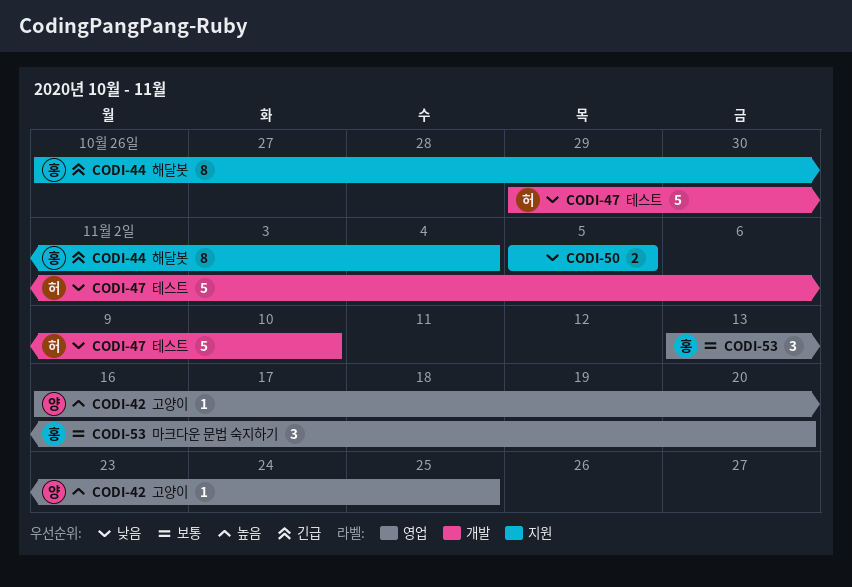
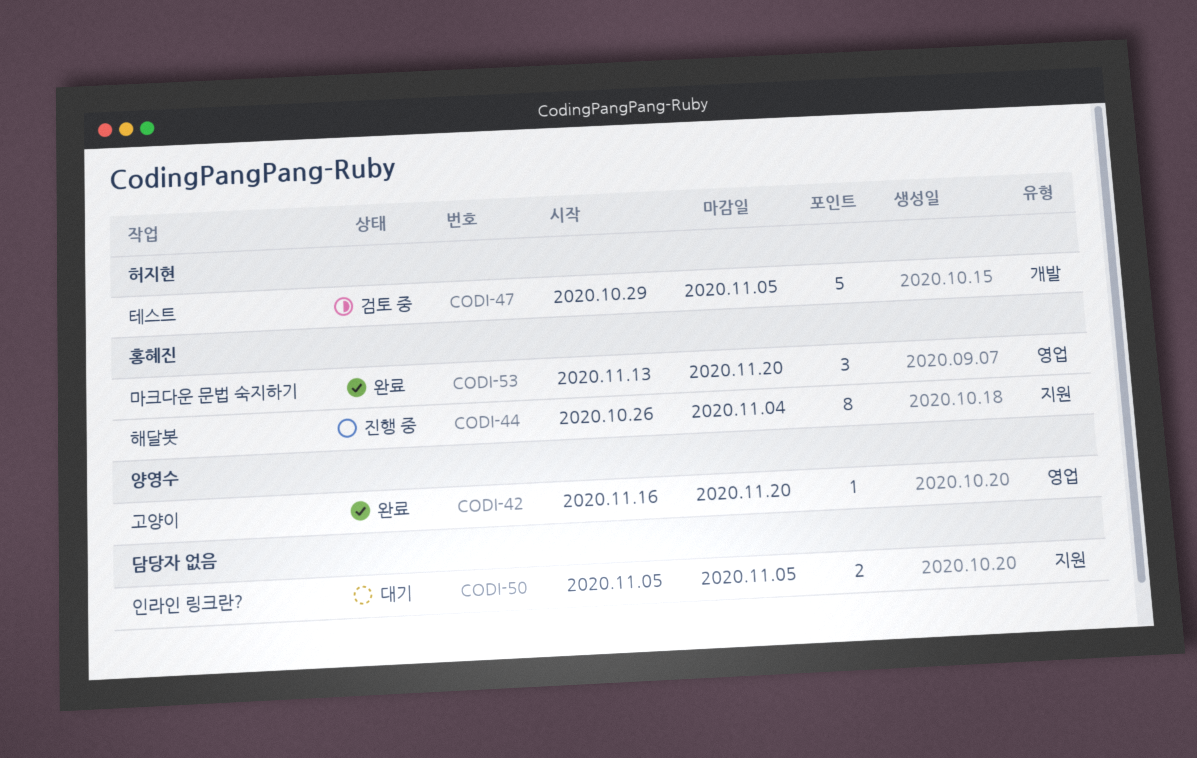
CODI-42, due: Nov 25 -> Nov 20
CODI-47, due: Nov 10 -> Nov 5

